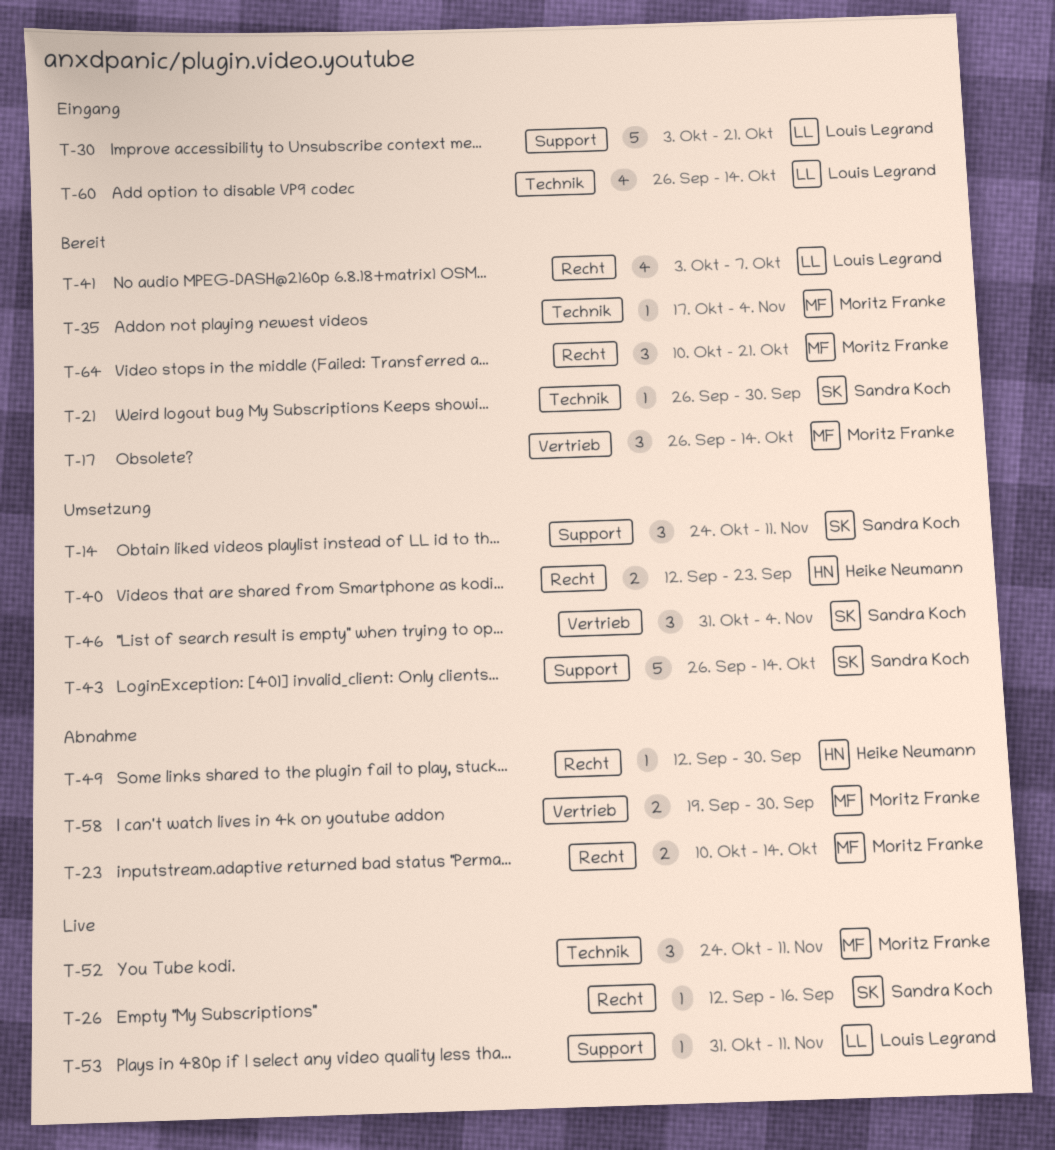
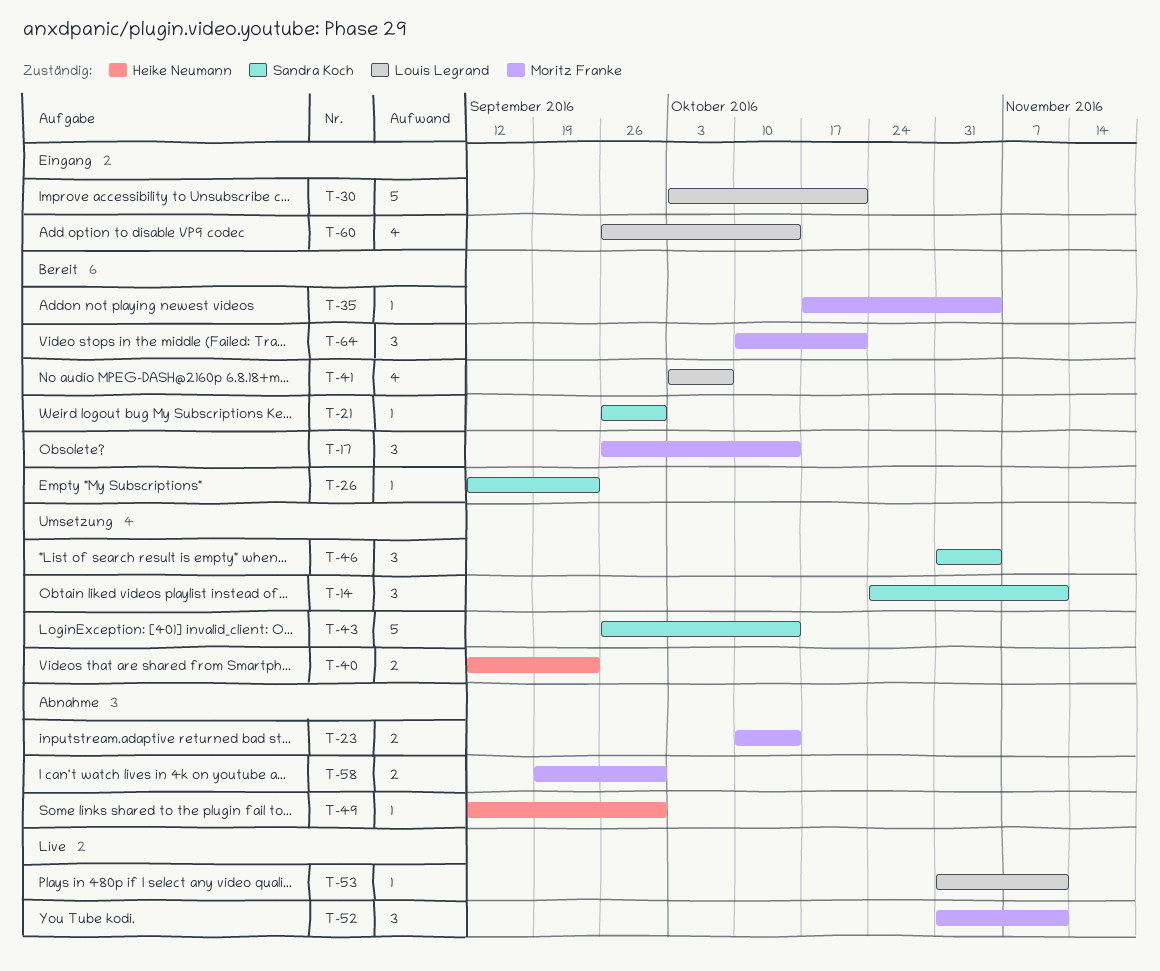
T-26, status: Live -> Bereit
T-26, due: Sep 16 -> Sep 23
T-52, start: Oct 24 -> Oct 31

